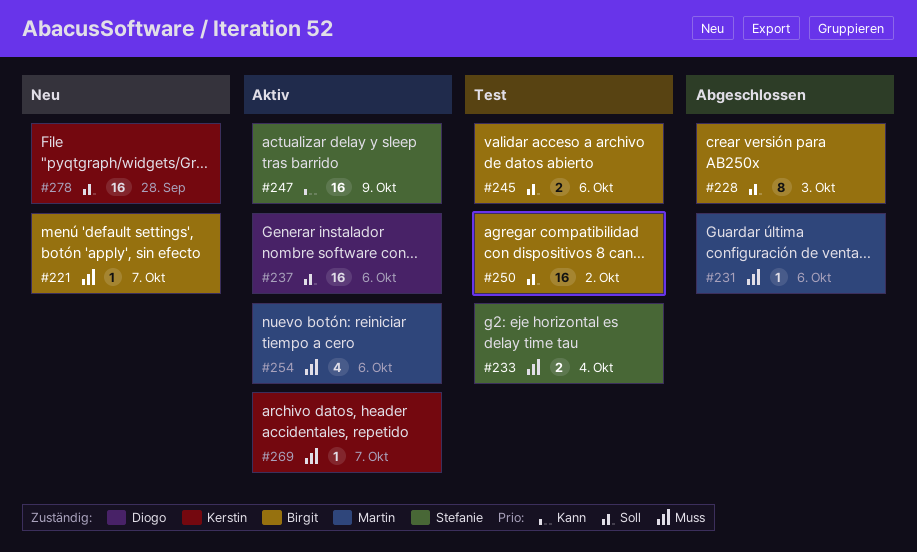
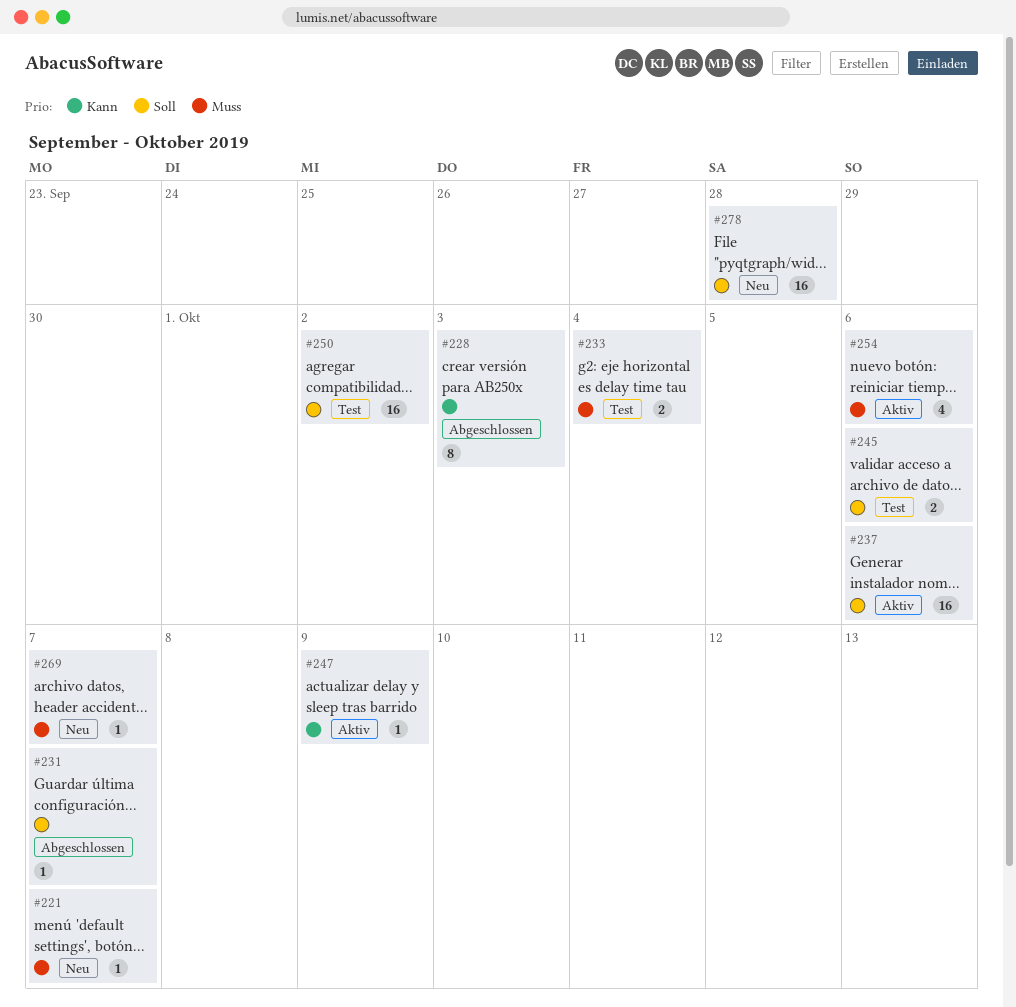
#228, priority: Soll -> Kann
#231, priority: Muss -> Soll
#231, due: Oct 6 -> Oct 7
#247, estimate: 16 -> 1
#269, status: Aktiv -> Neu

